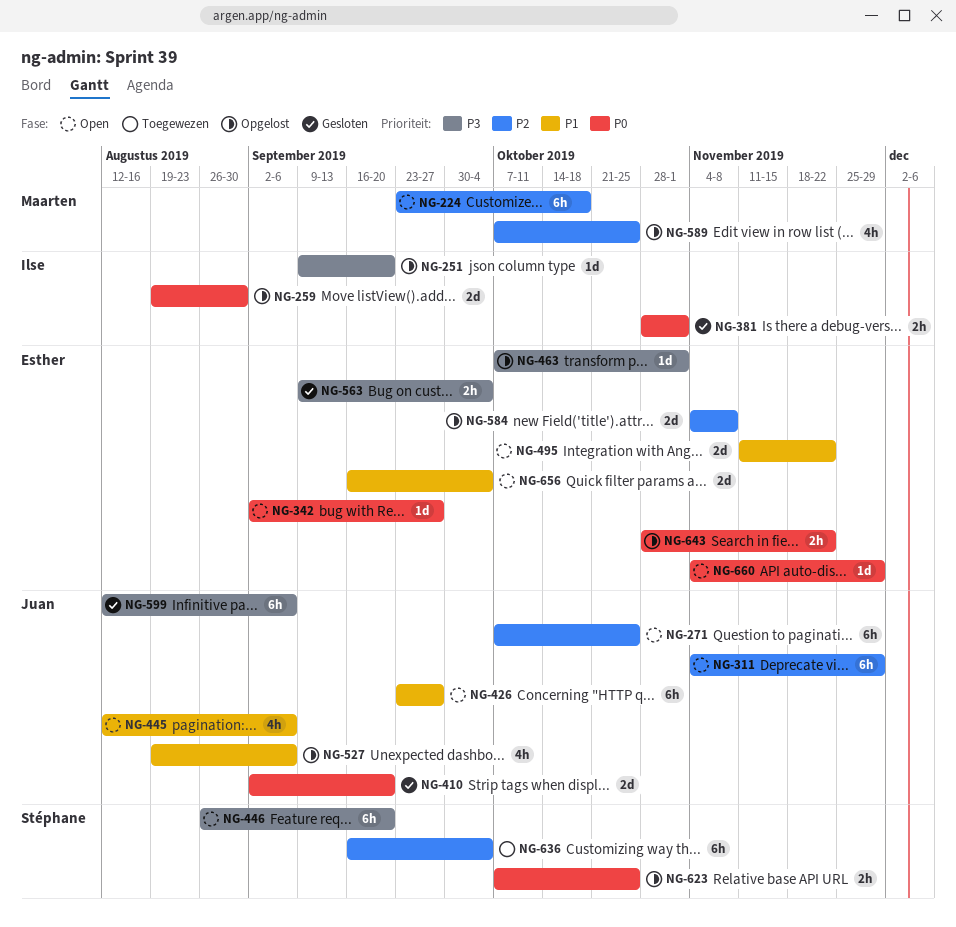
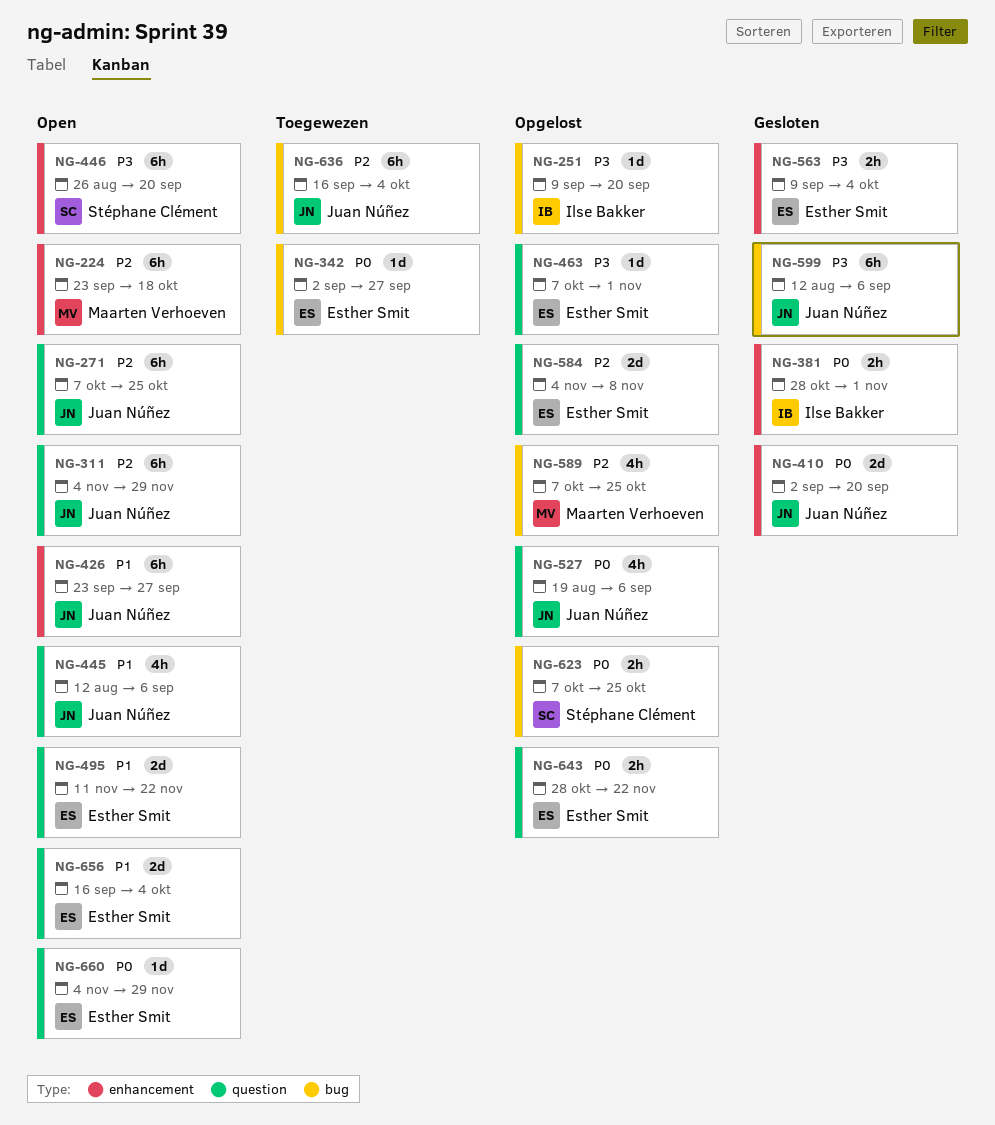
NG-259: present -> none
NG-342, status: Open -> Toegewezen
NG-527, priority: P1 -> P0
NG-636, owner: Stéphane Clément -> Juan Núñez

